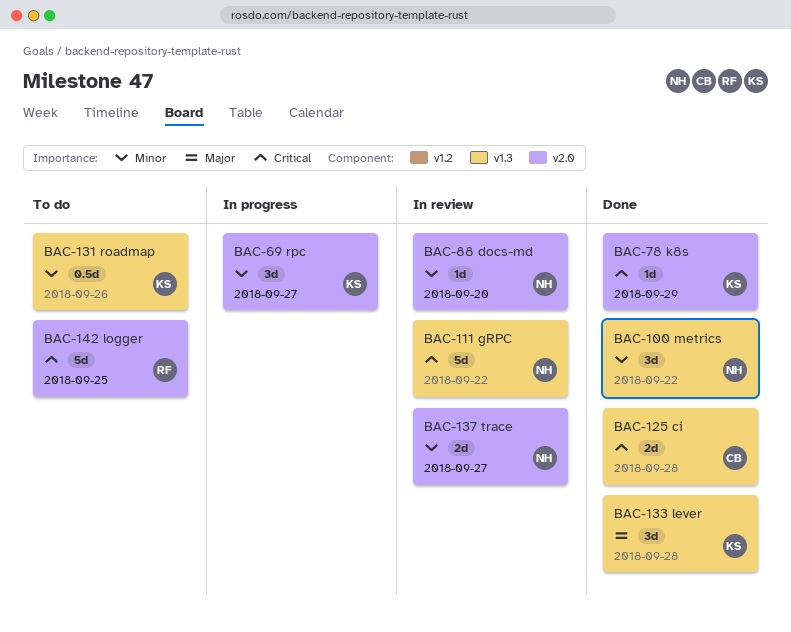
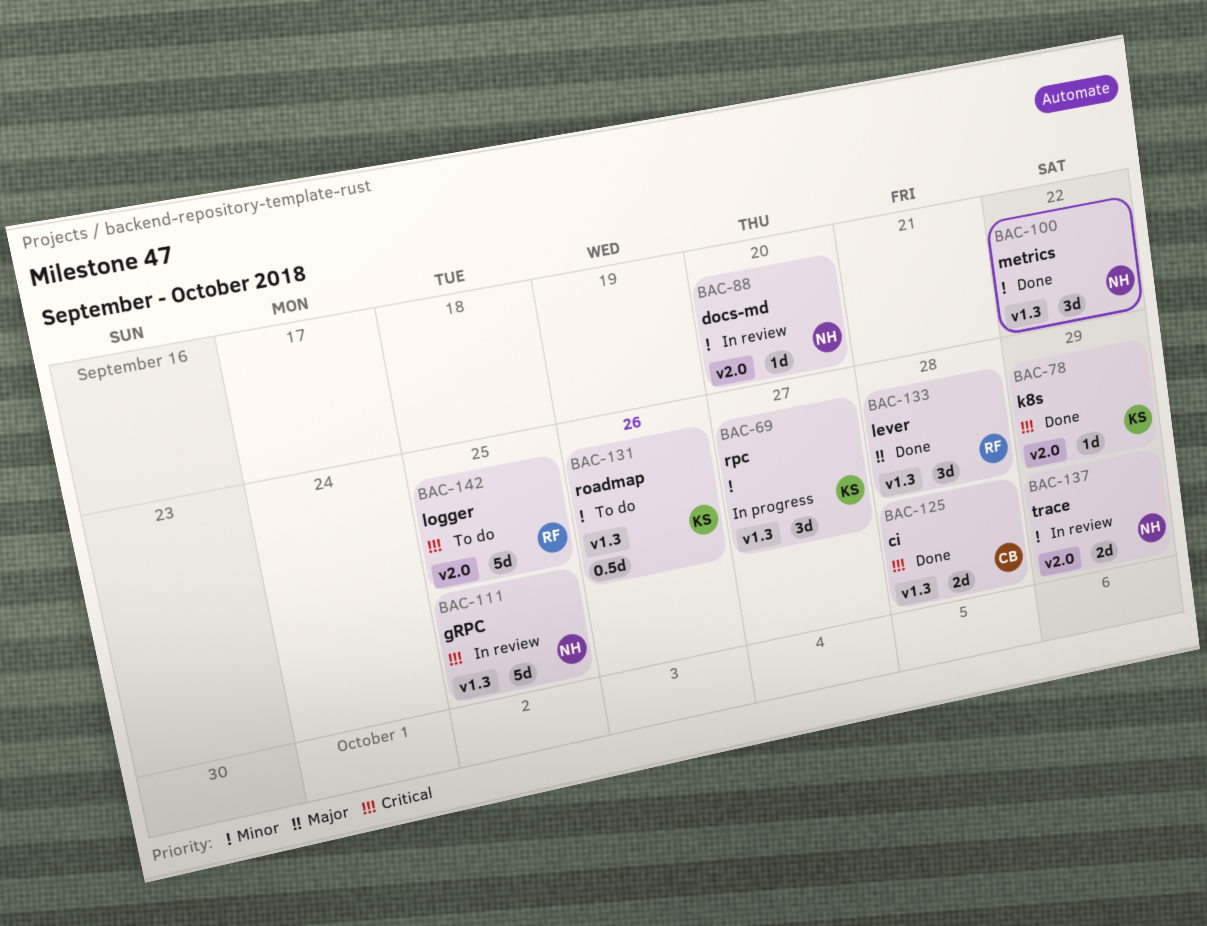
BAC-69, label: v2.0 -> v1.3
BAC-111, due: Sep 22 -> Sep 25
BAC-133, owner: KS -> RF
BAC-137, due: Sep 27 -> Sep 29

